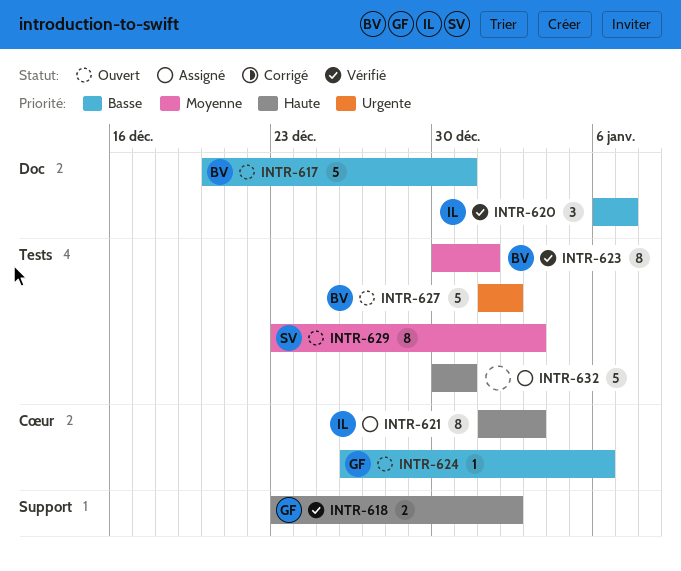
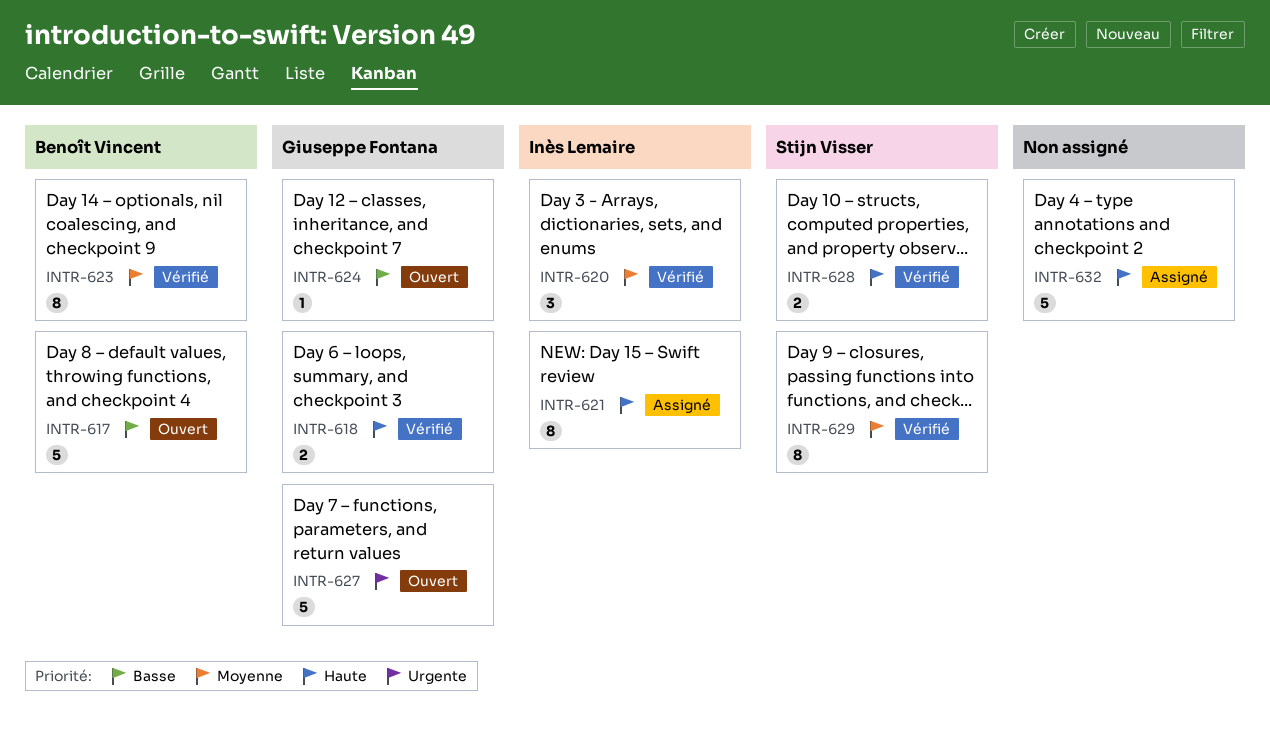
INTR-620, priority: Basse -> Moyenne
INTR-627, owner: Benoît Vincent -> Giuseppe Fontana
INTR-628: none -> present
INTR-629, status: Ouvert -> Vérifié

